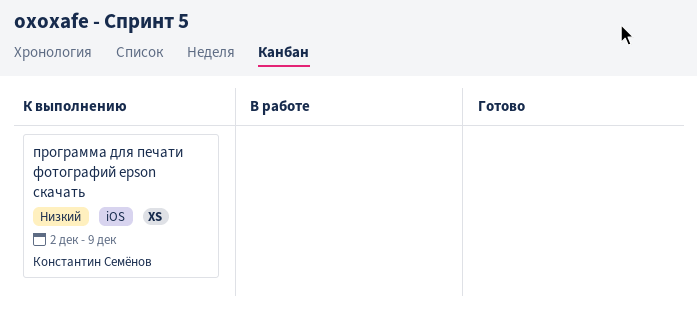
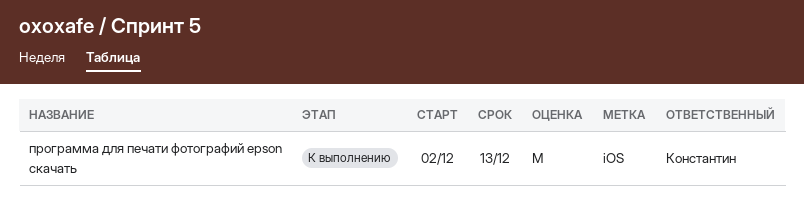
программа для печати фотографий epson скачать, estimate: XS -> M
программа для печати фотографий epson скачать, due: Dec 9 -> Dec 13

